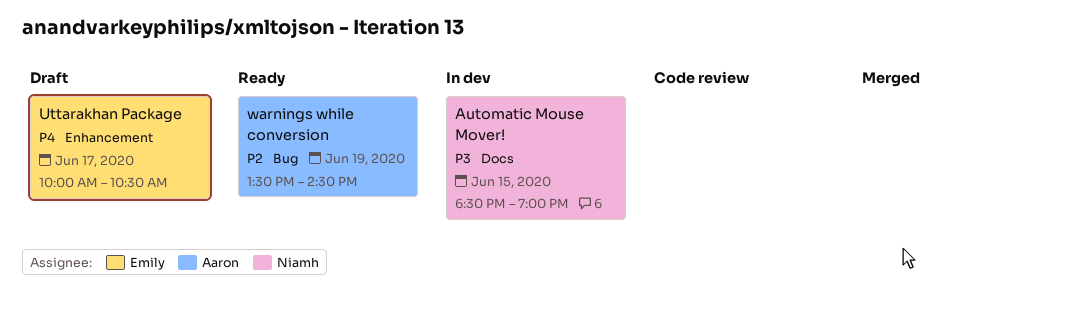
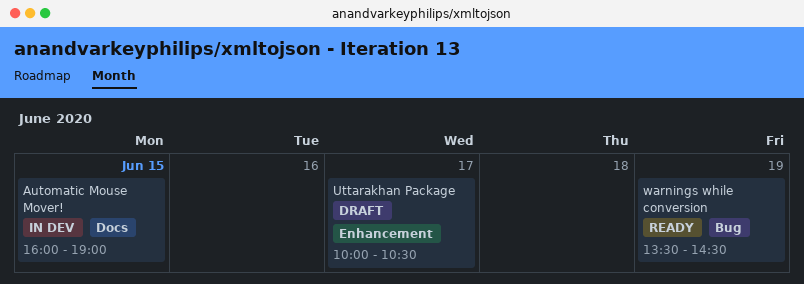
Automatic Mouse Mover!, begins: 18:30 -> 16:00

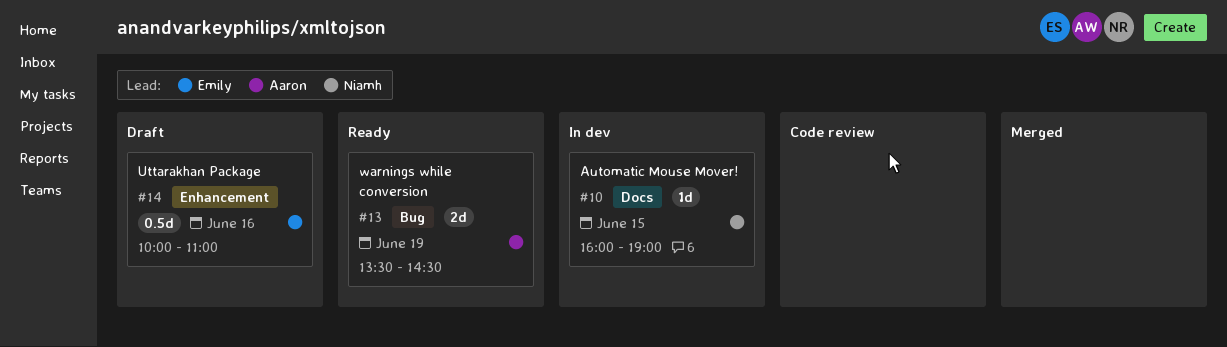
Uttarakhan Package, day: Jun 17 -> Jun 16
Uttarakhan Package, ends: 10:30 -> 11:00

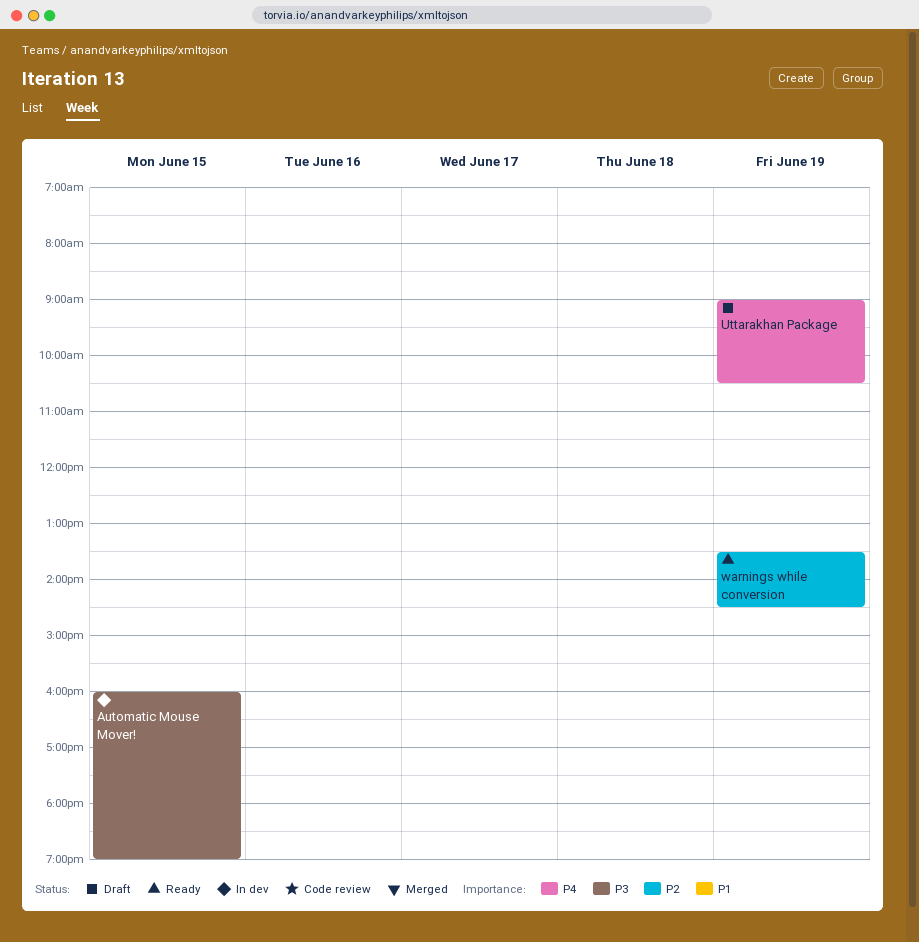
Uttarakhan Package, day: Jun 16 -> Jun 19
Uttarakhan Package, begins: 10:00 -> 09:00
Uttarakhan Package, ends: 11:00 -> 10:30

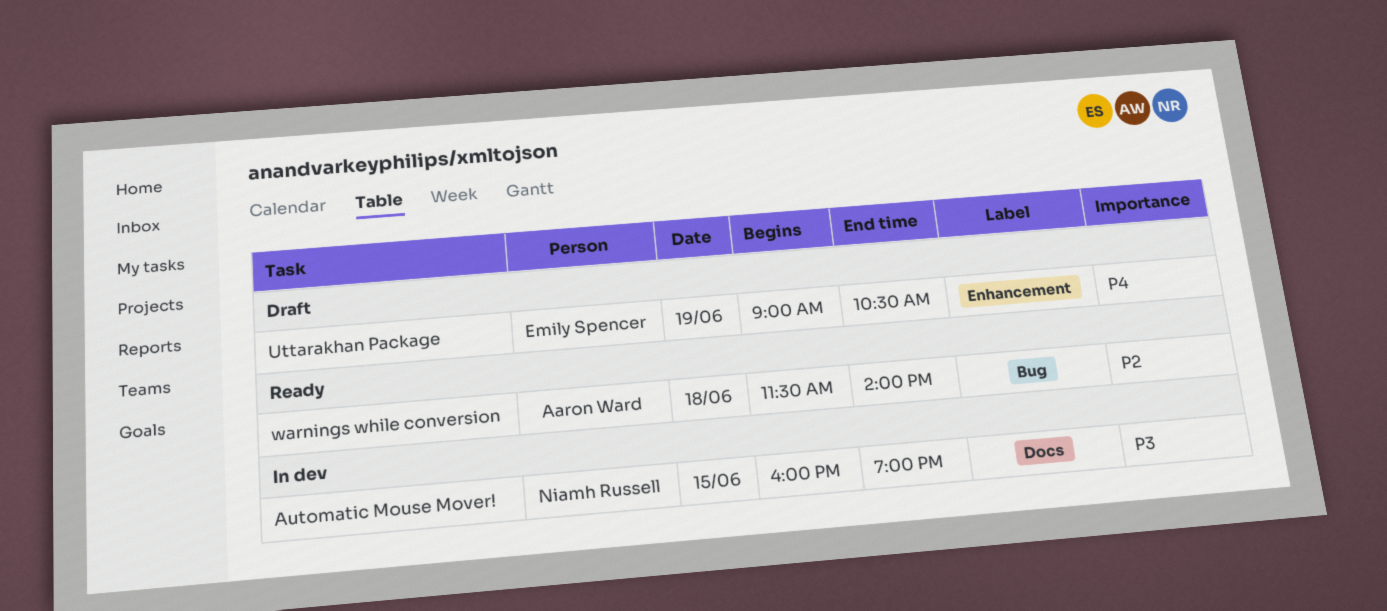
warnings while conversion, day: Jun 19 -> Jun 18
warnings while conversion, begins: 13:30 -> 11:30
warnings while conversion, ends: 14:30 -> 14:00

